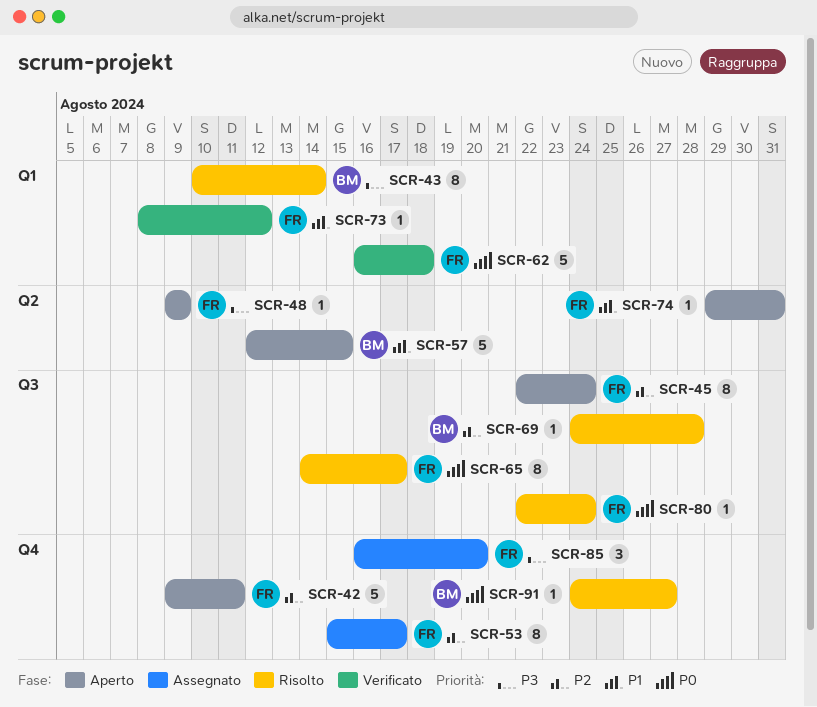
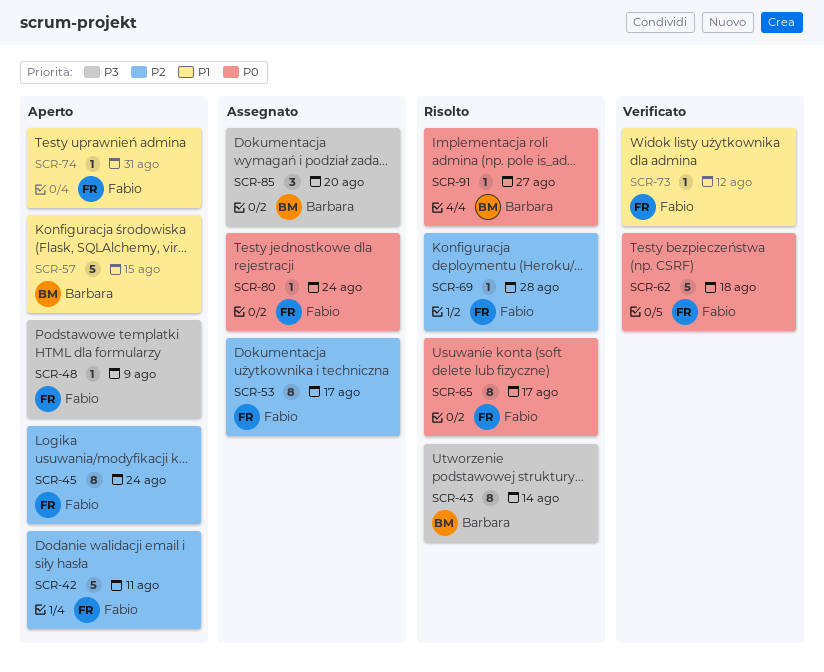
SCR-69, owner: Barbara -> Fabio
SCR-80, status: Risolto -> Assegnato
SCR-85, owner: Fabio -> Barbara

